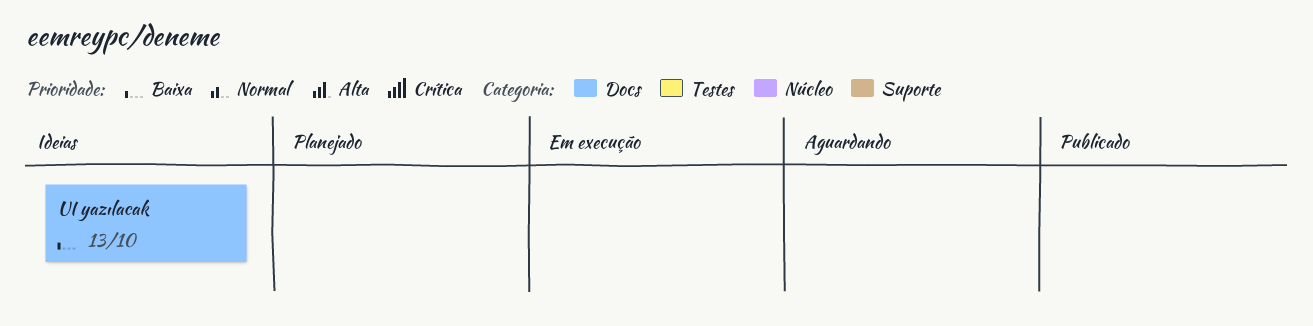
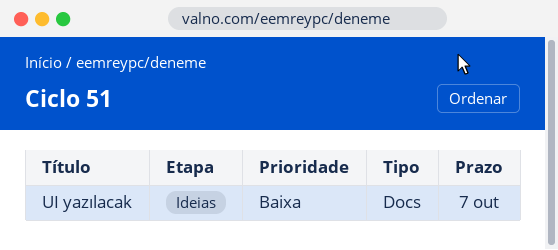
UI yazılacak, due: Oct 13 -> Oct 7

